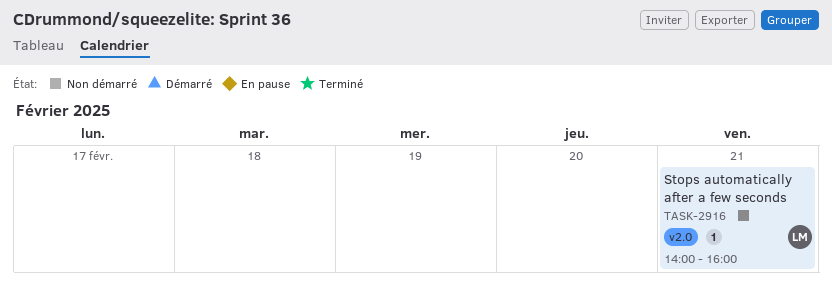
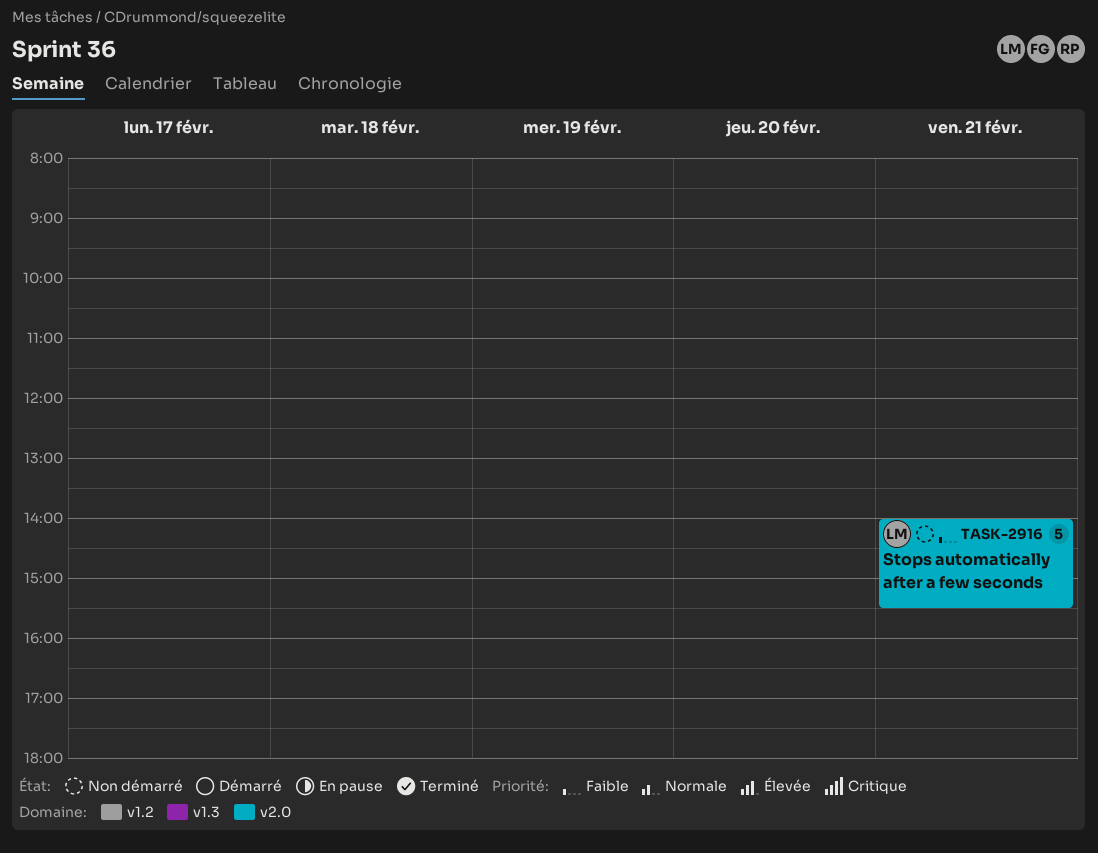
TASK-2916, estimate: 1 -> 5
TASK-2916, ends: 16:00 -> 15:30

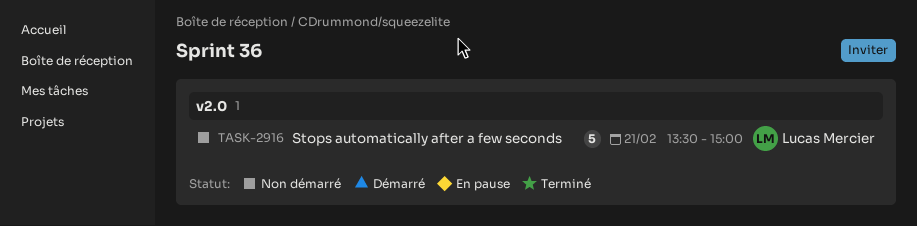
TASK-2916, begins: 14:00 -> 13:30
TASK-2916, ends: 15:30 -> 15:00

